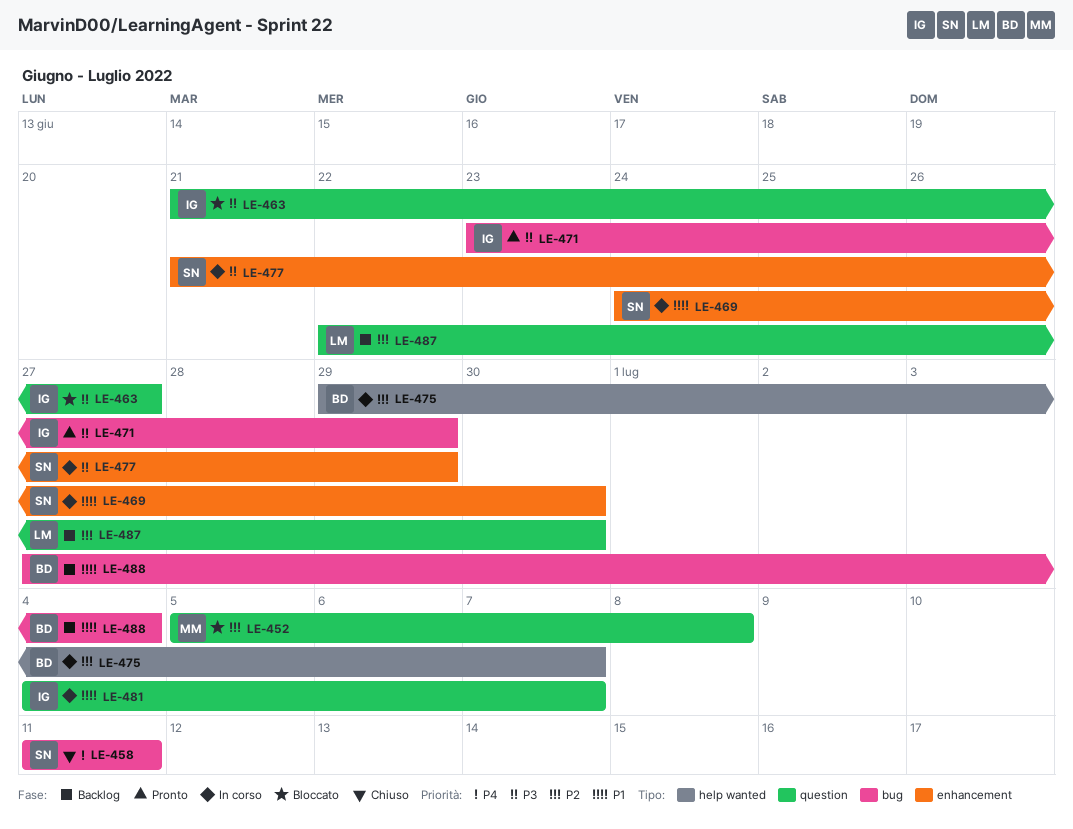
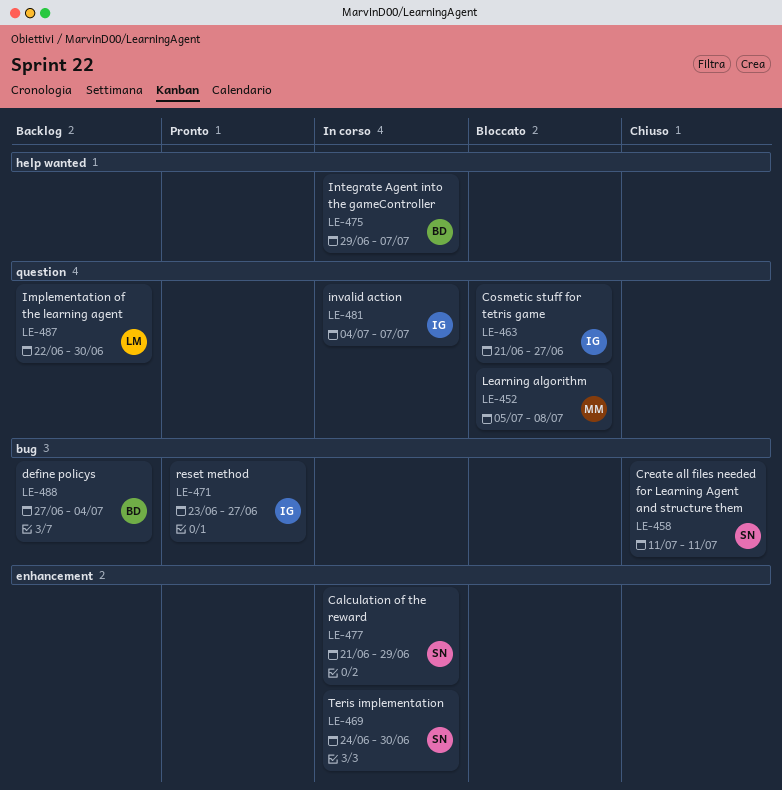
LE-471, due: Jun 29 -> Jun 27

